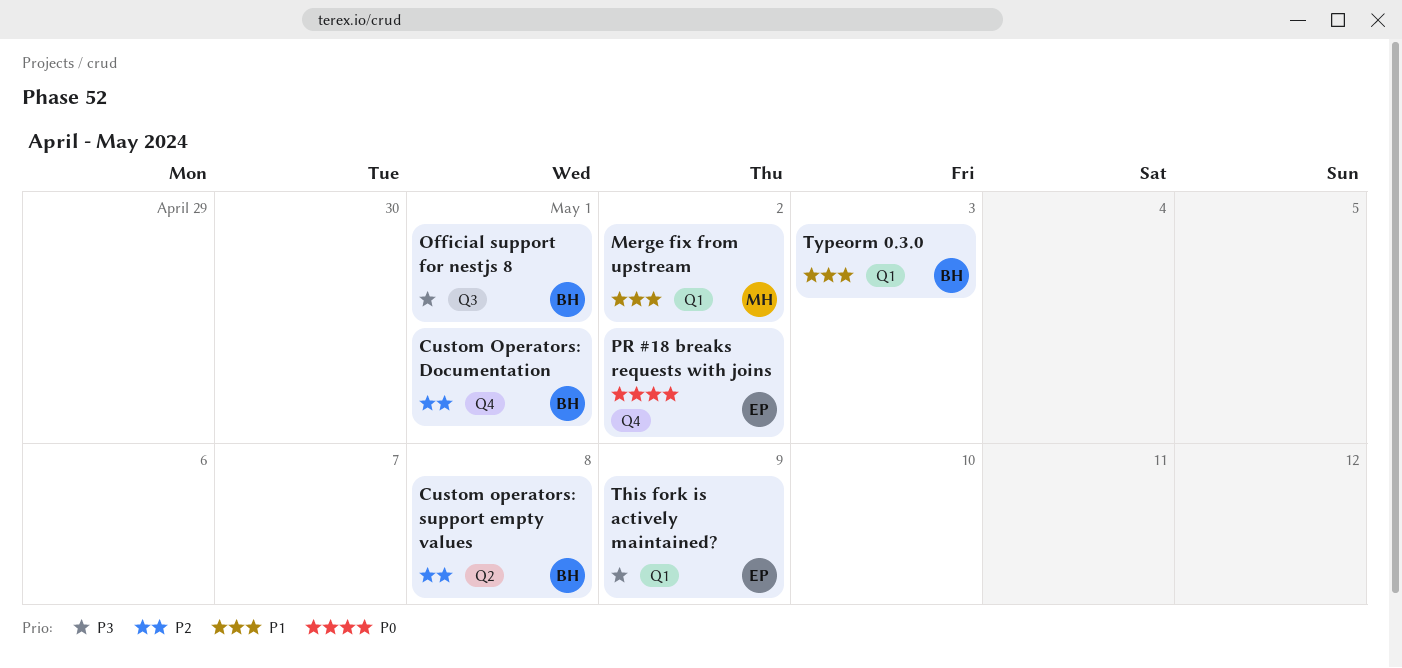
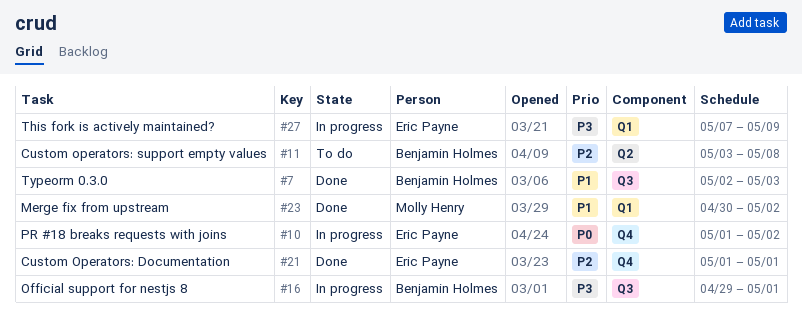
Custom Operators: Documentation, owner: Benjamin Holmes -> Eric Payne
Typeorm 0.3.0, label: Q1 -> Q3

